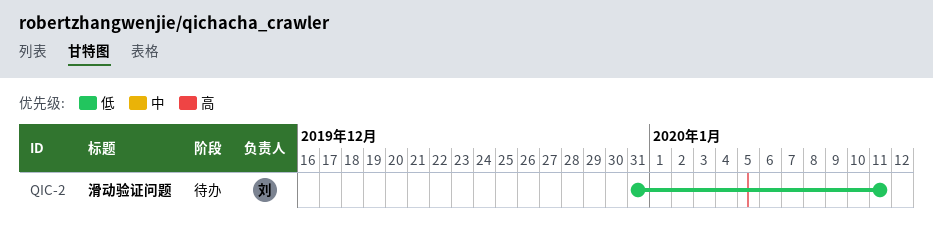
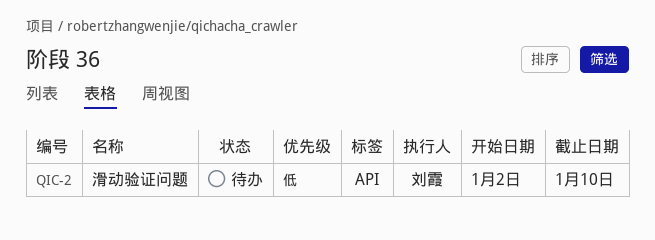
QIC-2, start: Dec 31 -> Jan 2
QIC-2, due: Jan 11 -> Jan 10

